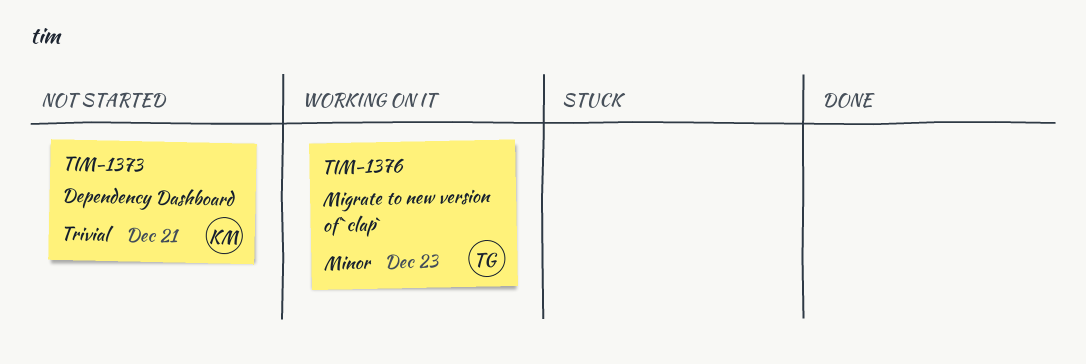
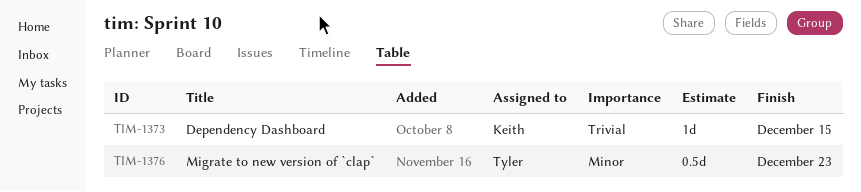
TIM-1373, due: Dec 21 -> Dec 15

